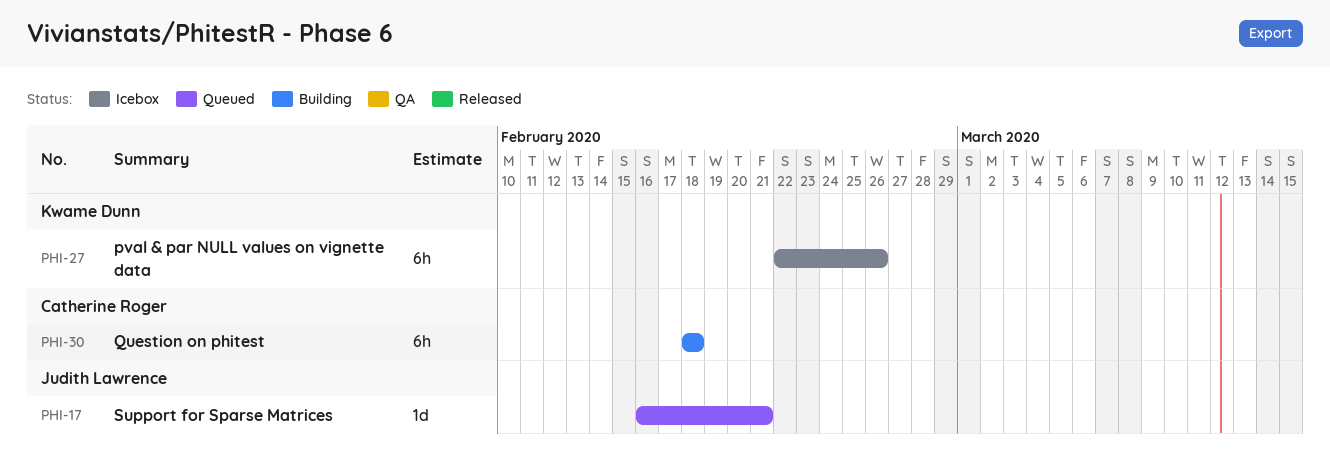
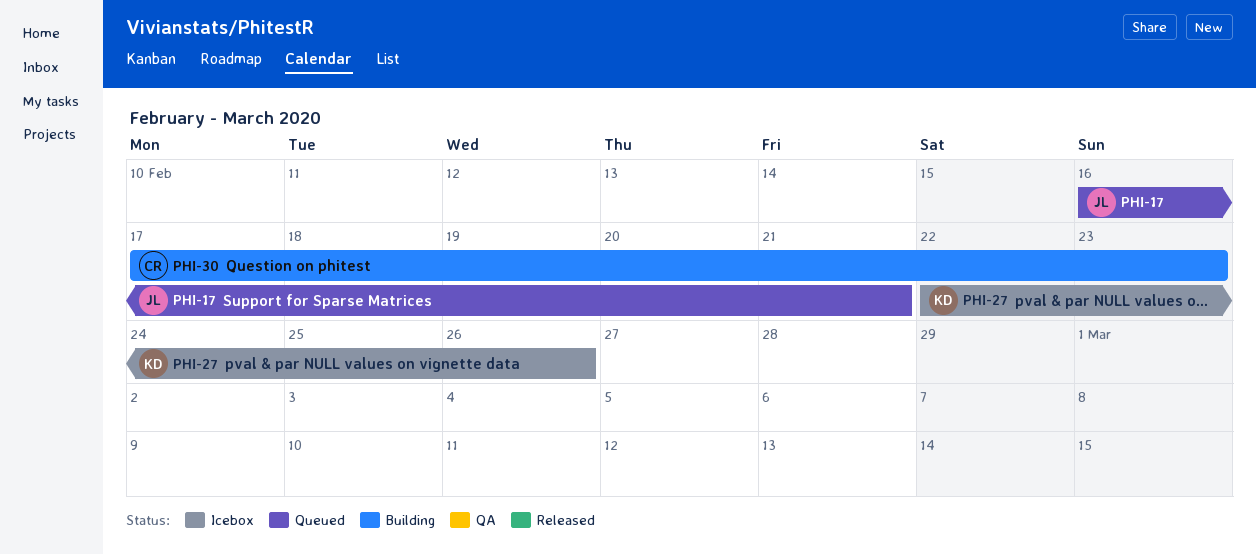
PHI-30, start: Feb 18 -> Feb 17
PHI-30, due: Feb 18 -> Feb 23

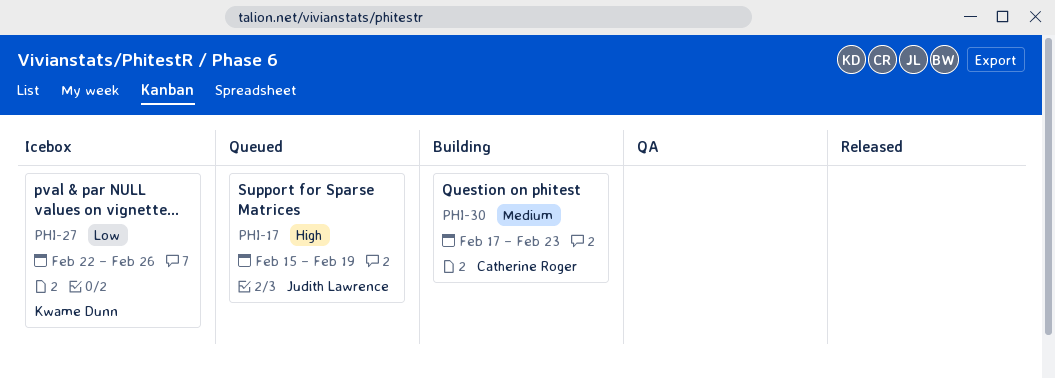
PHI-17, start: Feb 16 -> Feb 15
PHI-17, due: Feb 21 -> Feb 19

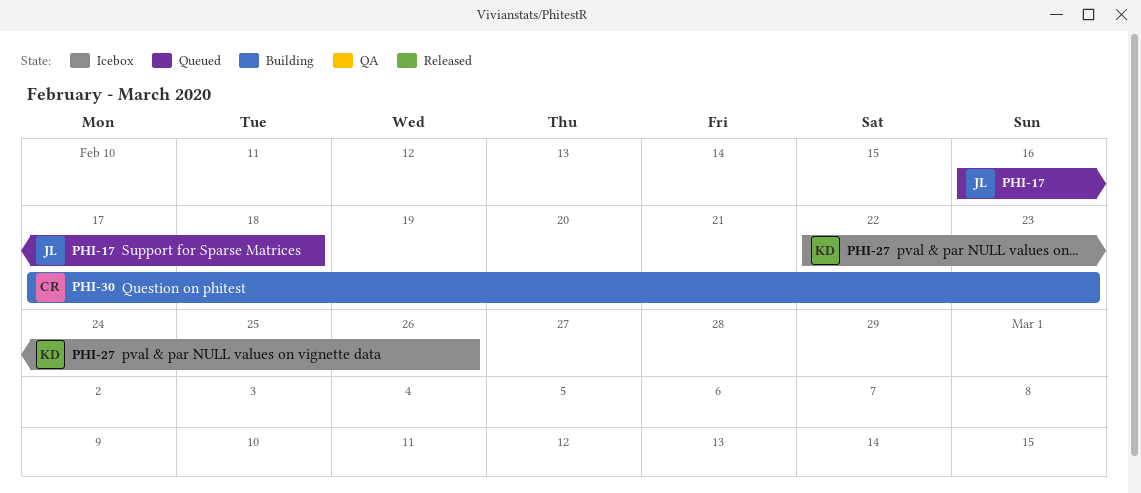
PHI-17, start: Feb 15 -> Feb 16
PHI-17, due: Feb 19 -> Feb 18

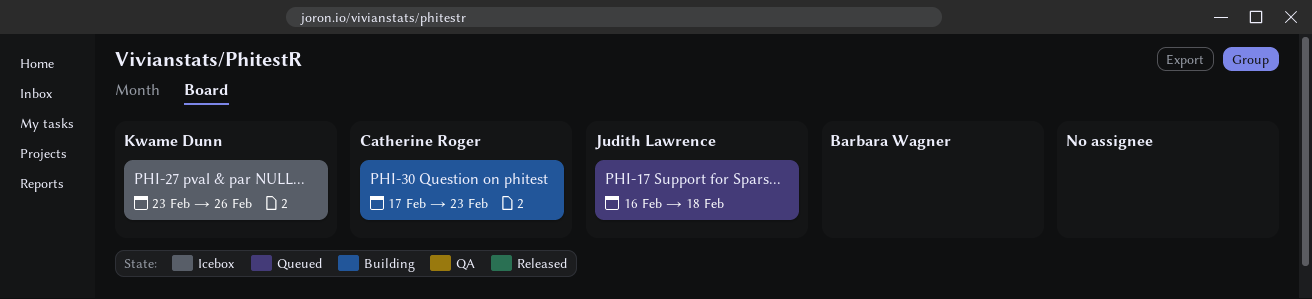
PHI-27, start: Feb 22 -> Feb 23

